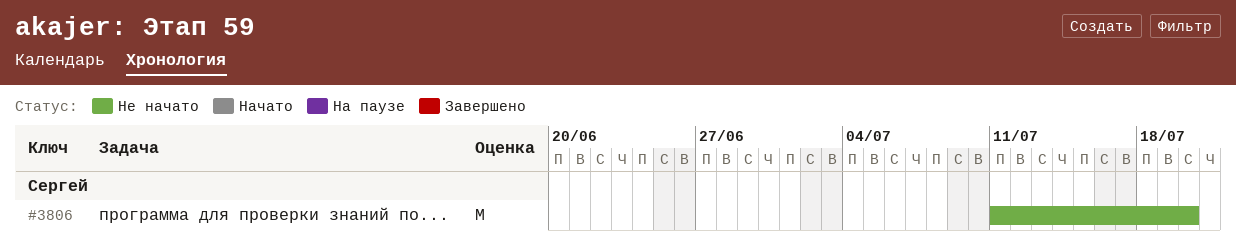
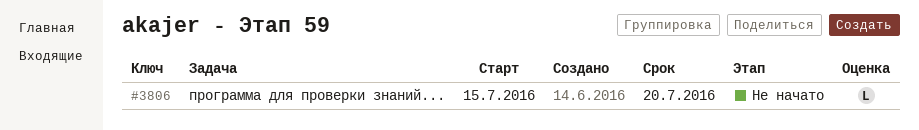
#3806, estimate: M -> L
#3806, start: Jul 11 -> Jul 15

